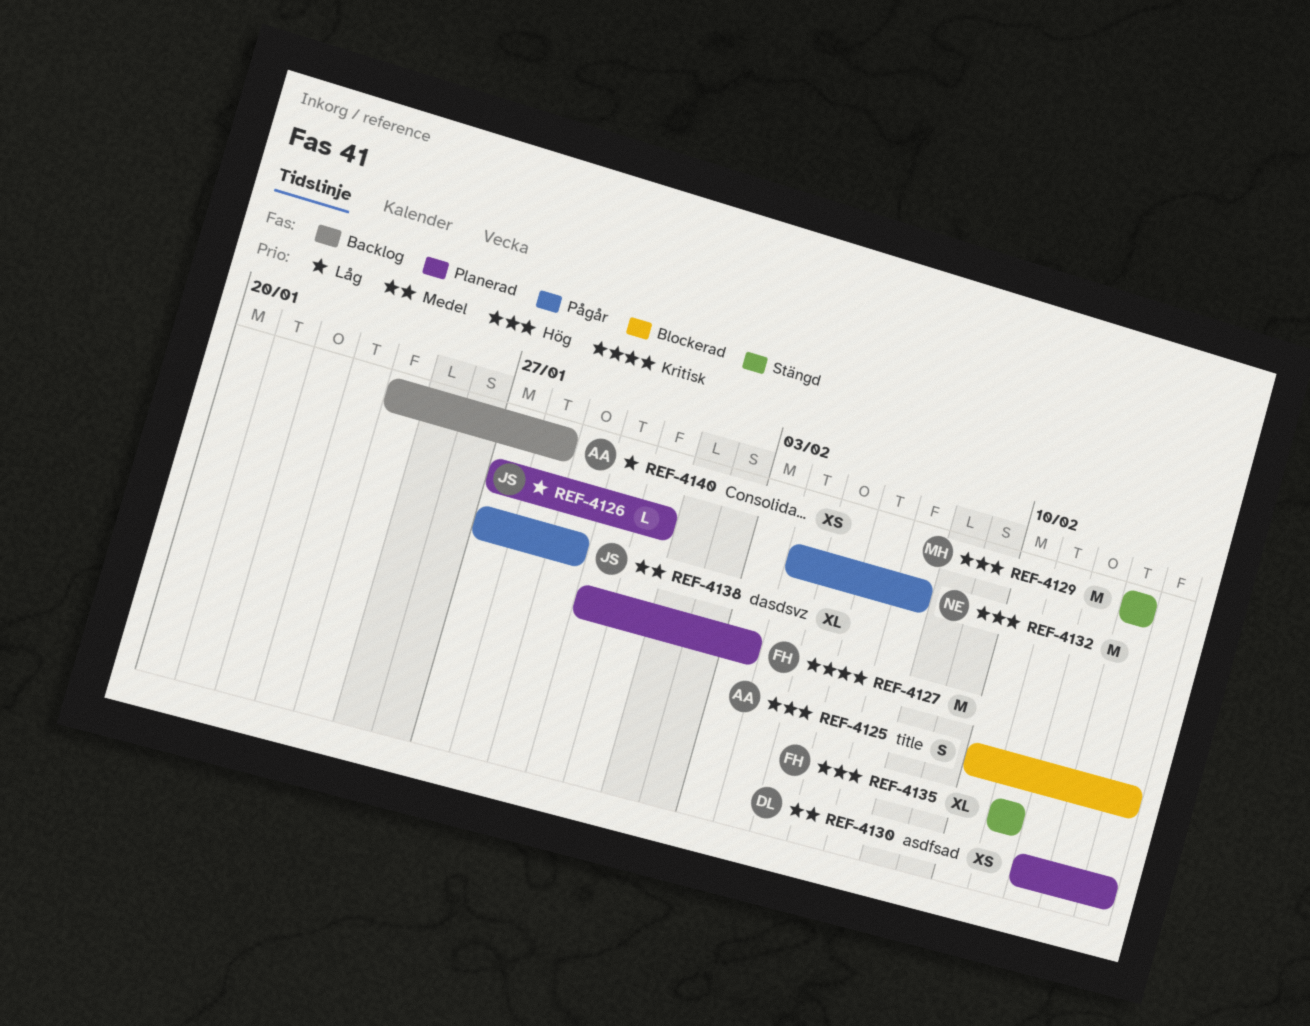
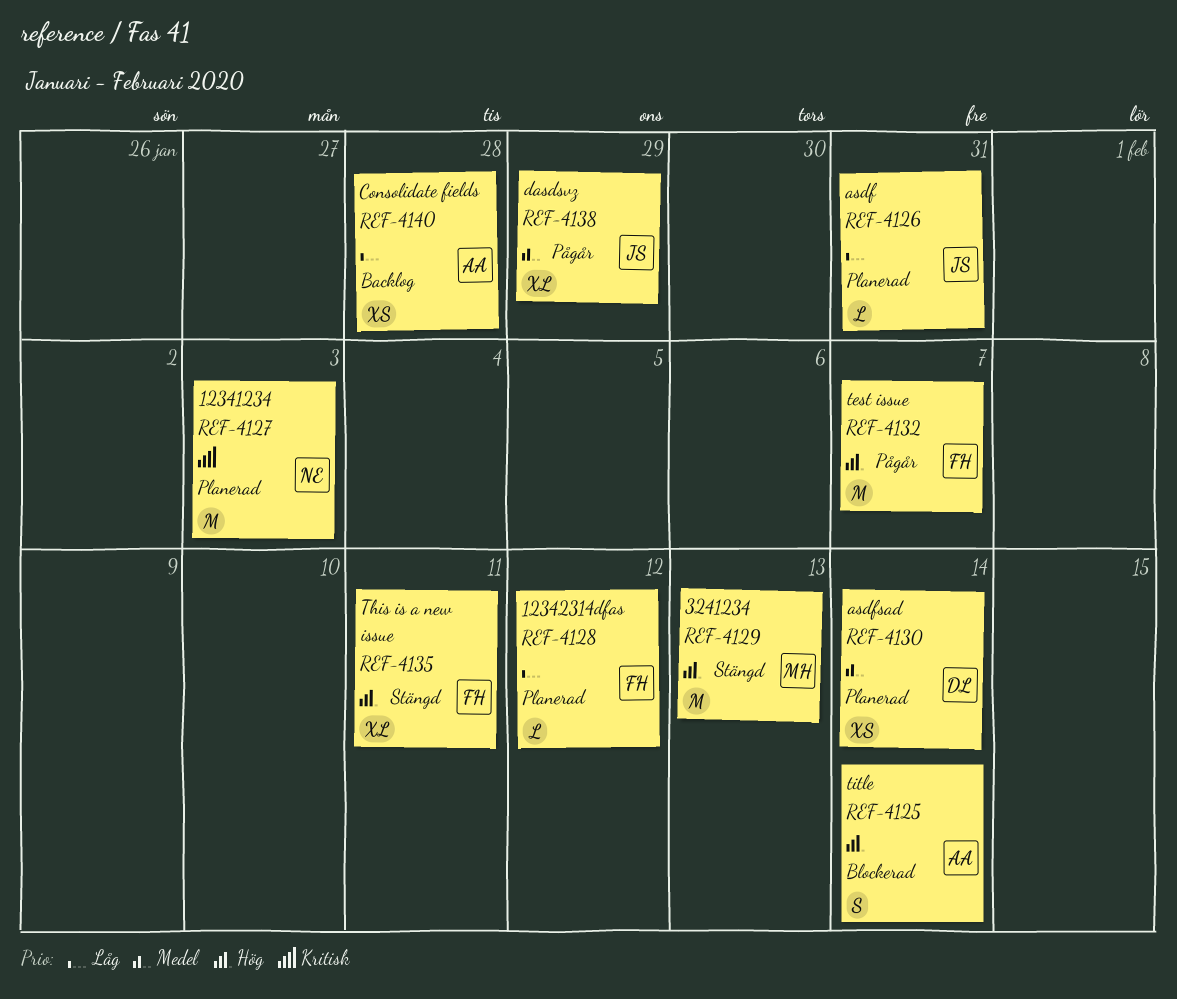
REF-4127, owner: FH -> NE
REF-4128: none -> present
REF-4132, owner: NE -> FH

